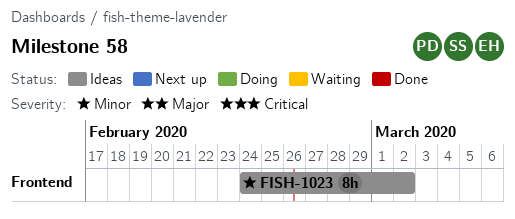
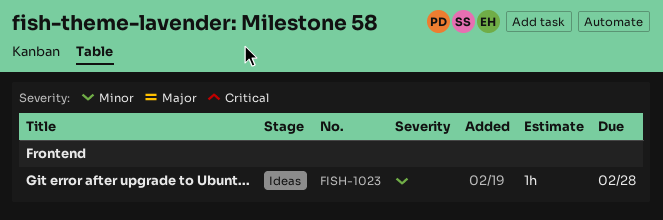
FISH-1023, estimate: 8h -> 1h
FISH-1023, due: Mar 2 -> Feb 28

